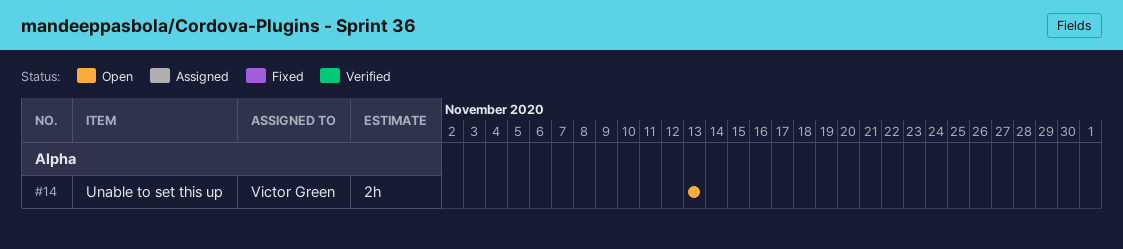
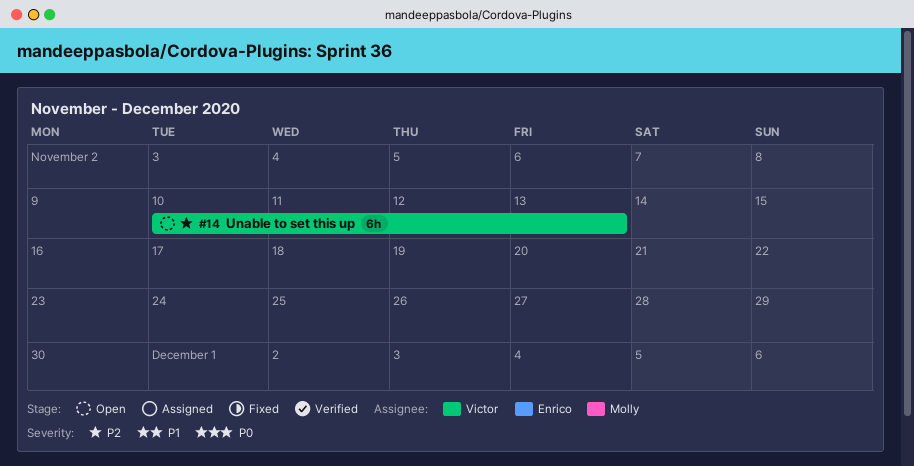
#14, estimate: 2h -> 6h
#14, start: Nov 13 -> Nov 10

